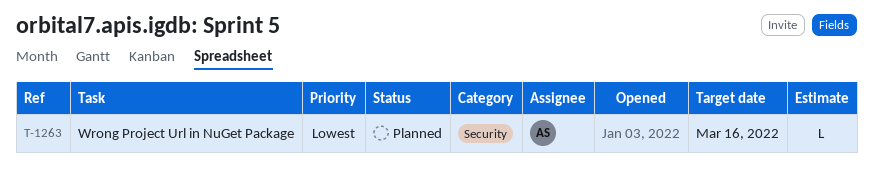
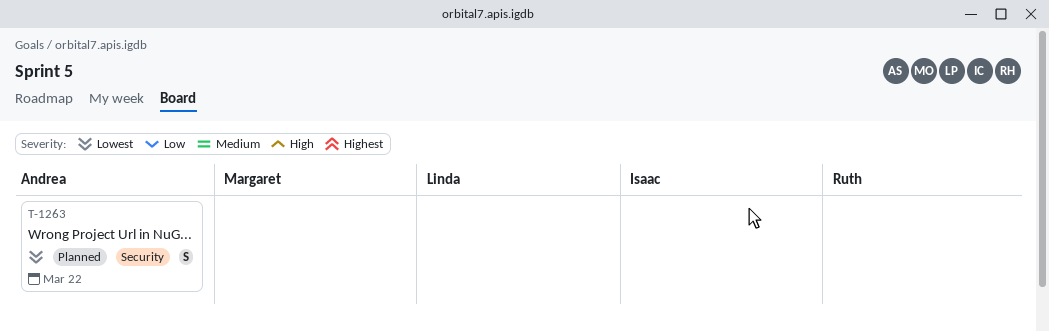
T-1263, estimate: L -> S
T-1263, due: Mar 16 -> Mar 22

